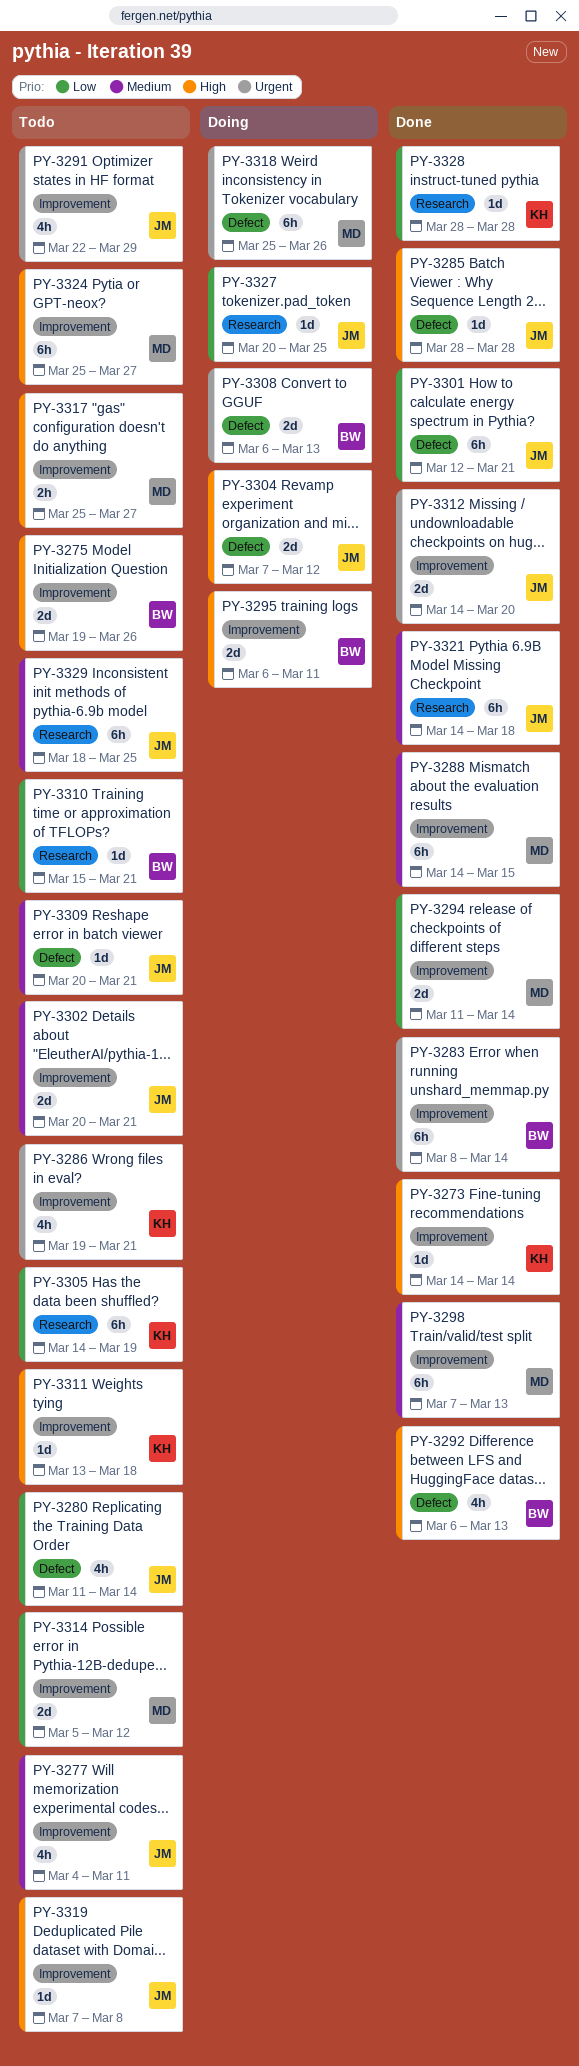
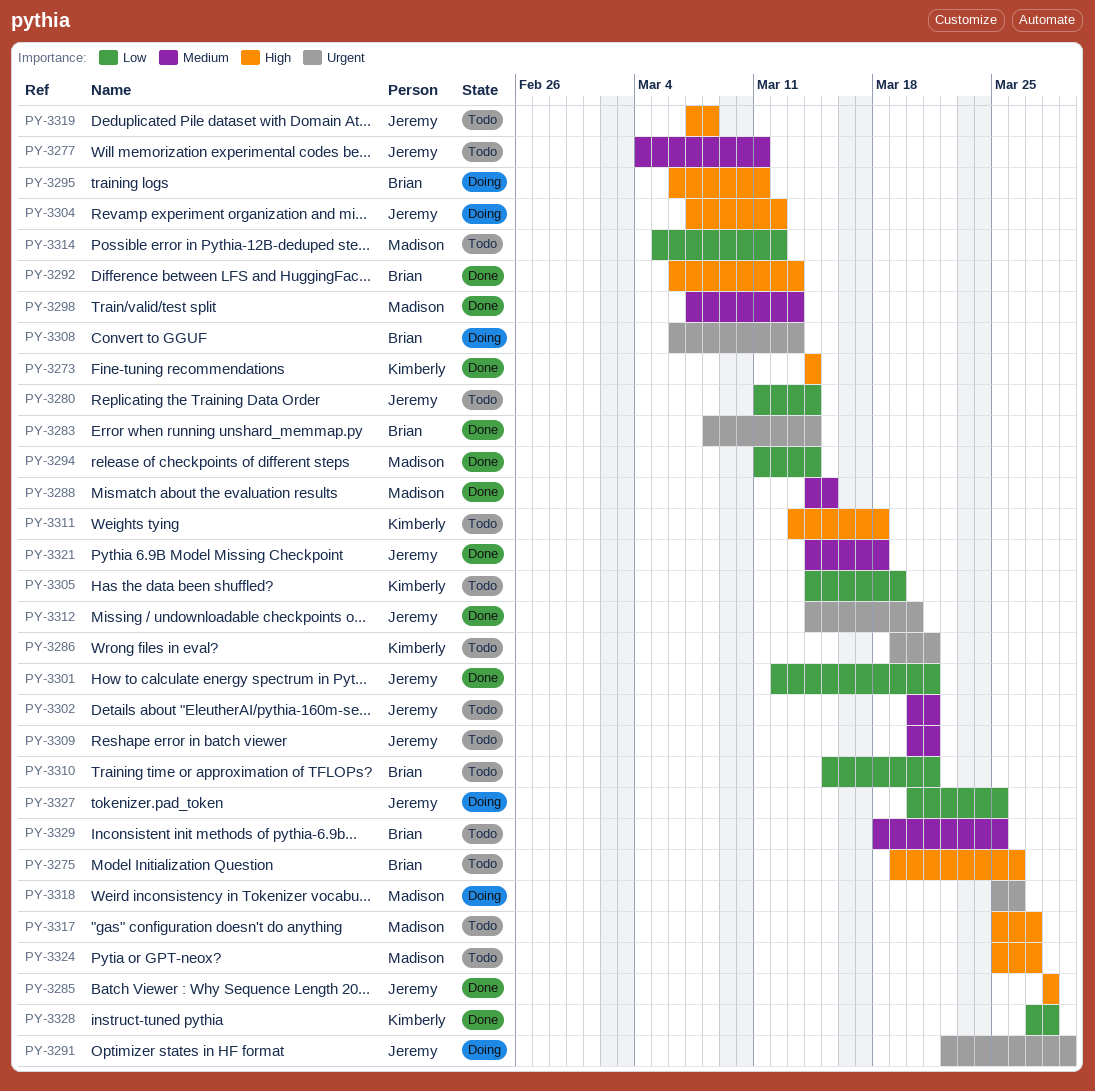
PY-3291, status: Todo -> Doing
PY-3328, start: Mar 28 -> Mar 27
PY-3329, owner: Jeremy -> Brian

